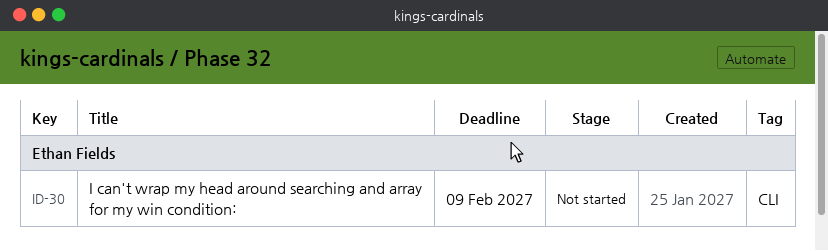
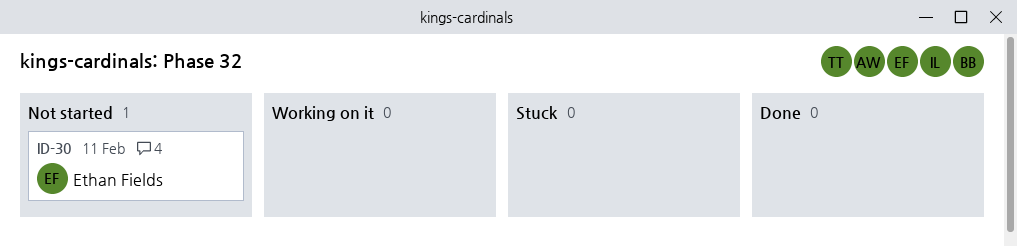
ID-30, due: Feb 9 -> Feb 11

